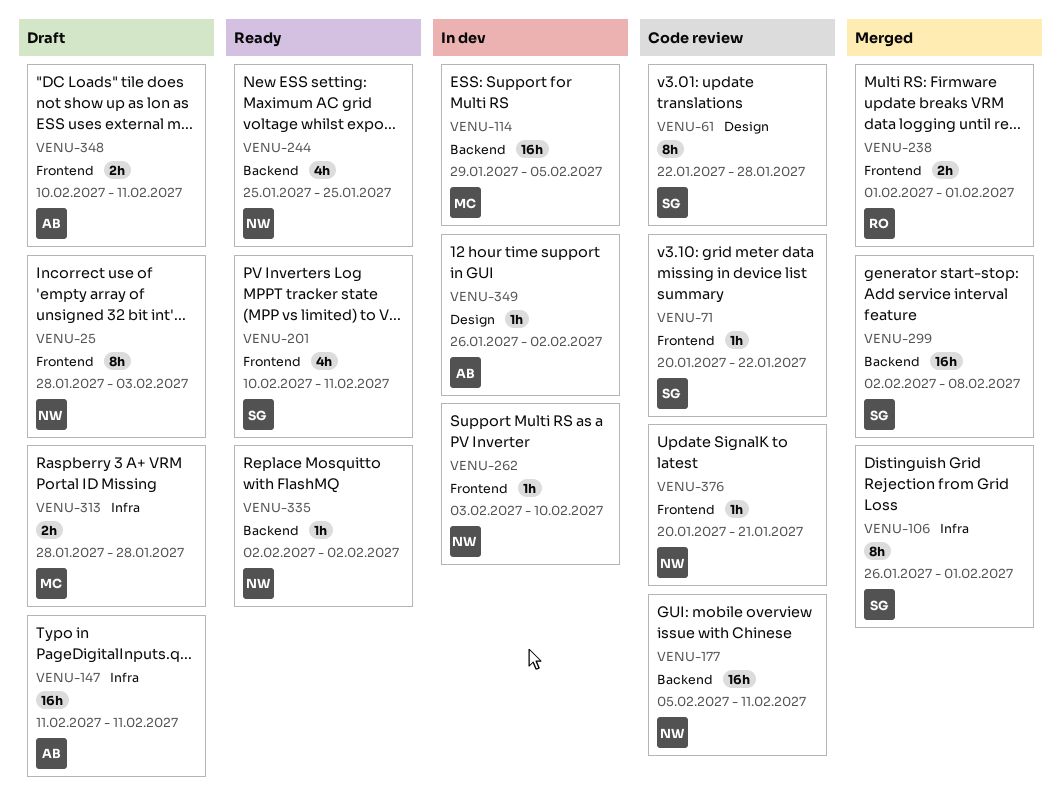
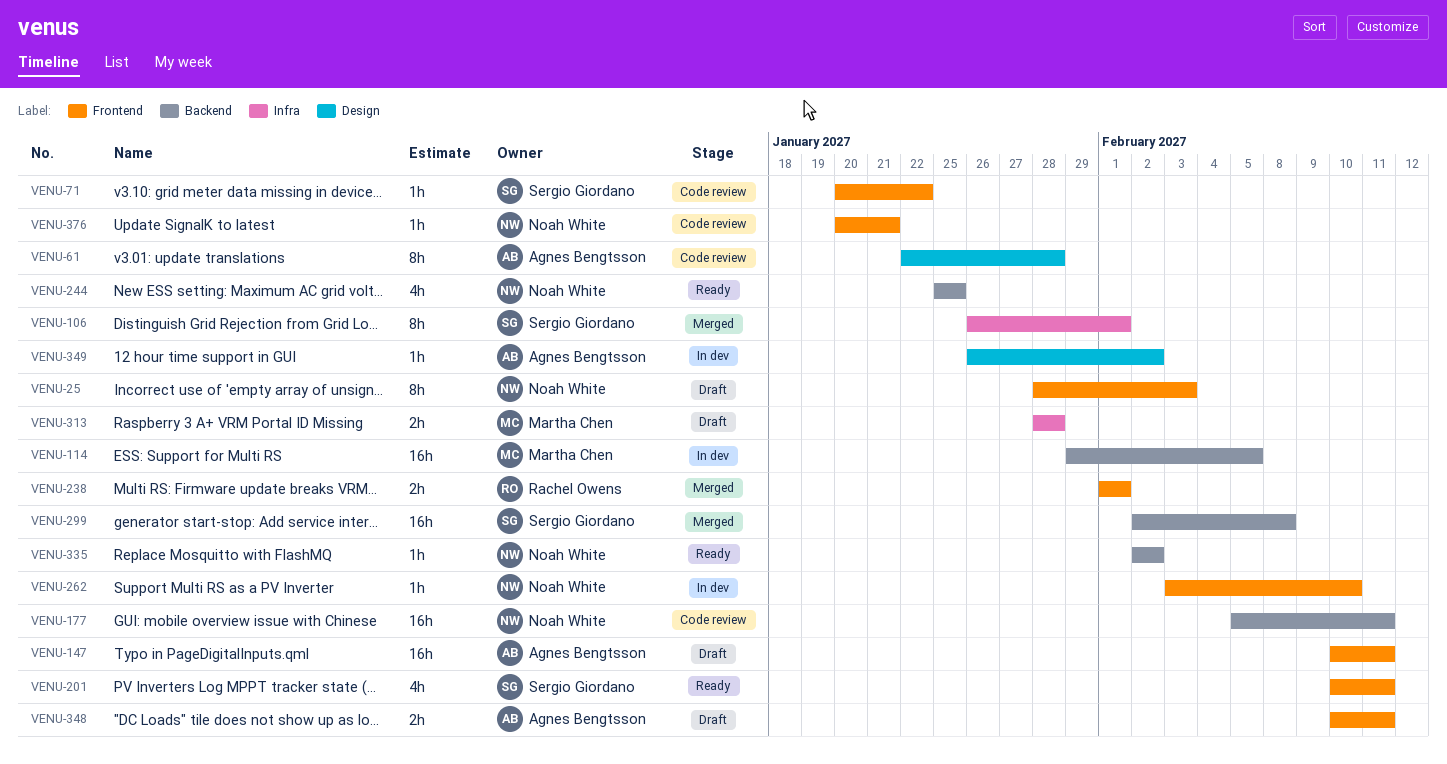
VENU-61, owner: Sergio Giordano -> Agnes Bengtsson
VENU-147, label: Infra -> Frontend
VENU-147, start: Feb 11 -> Feb 10

